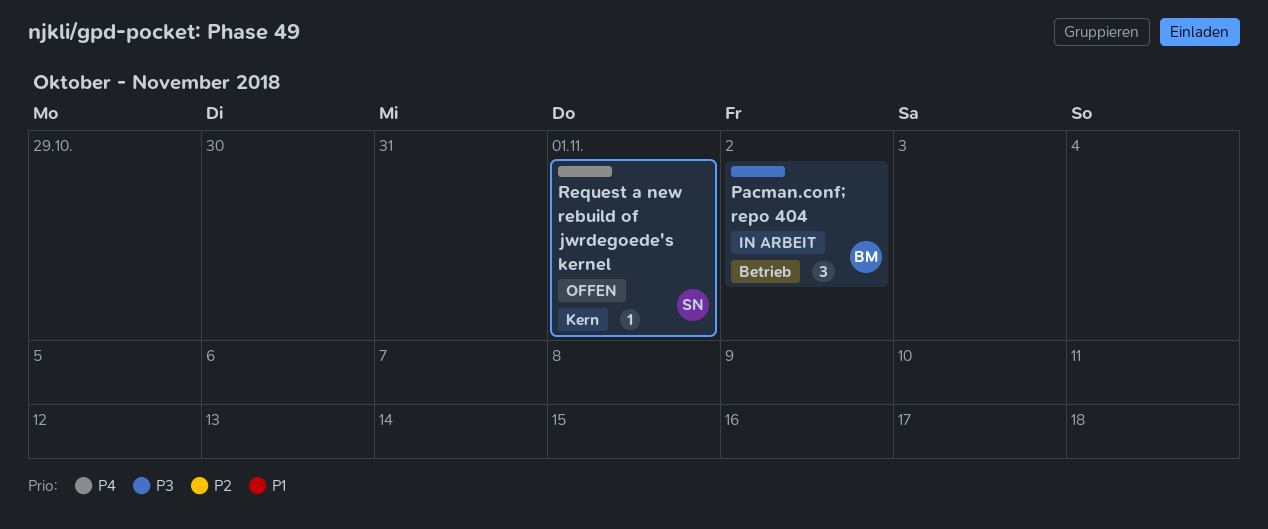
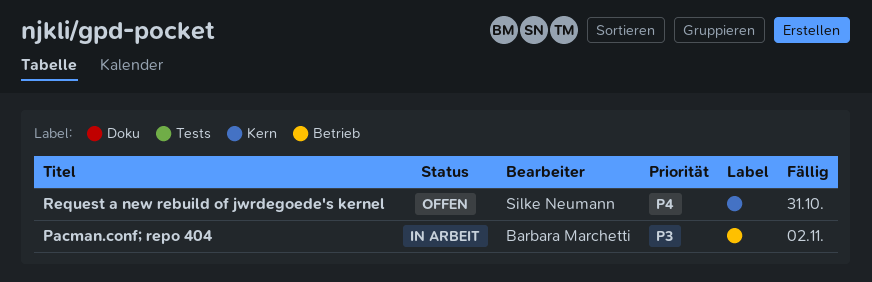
Request a new rebuild of jwrdegoede's kernel, due: Nov 1 -> Oct 31

